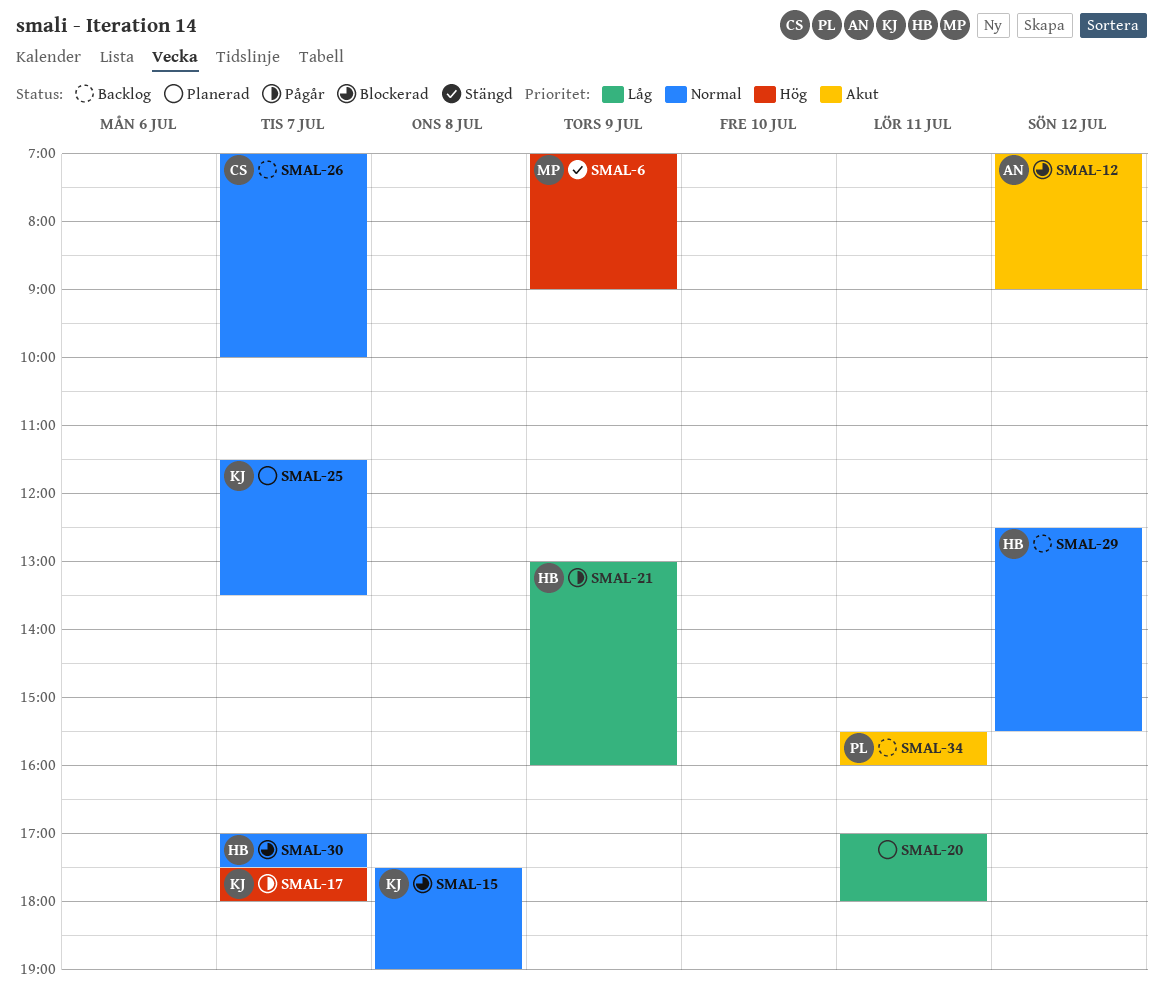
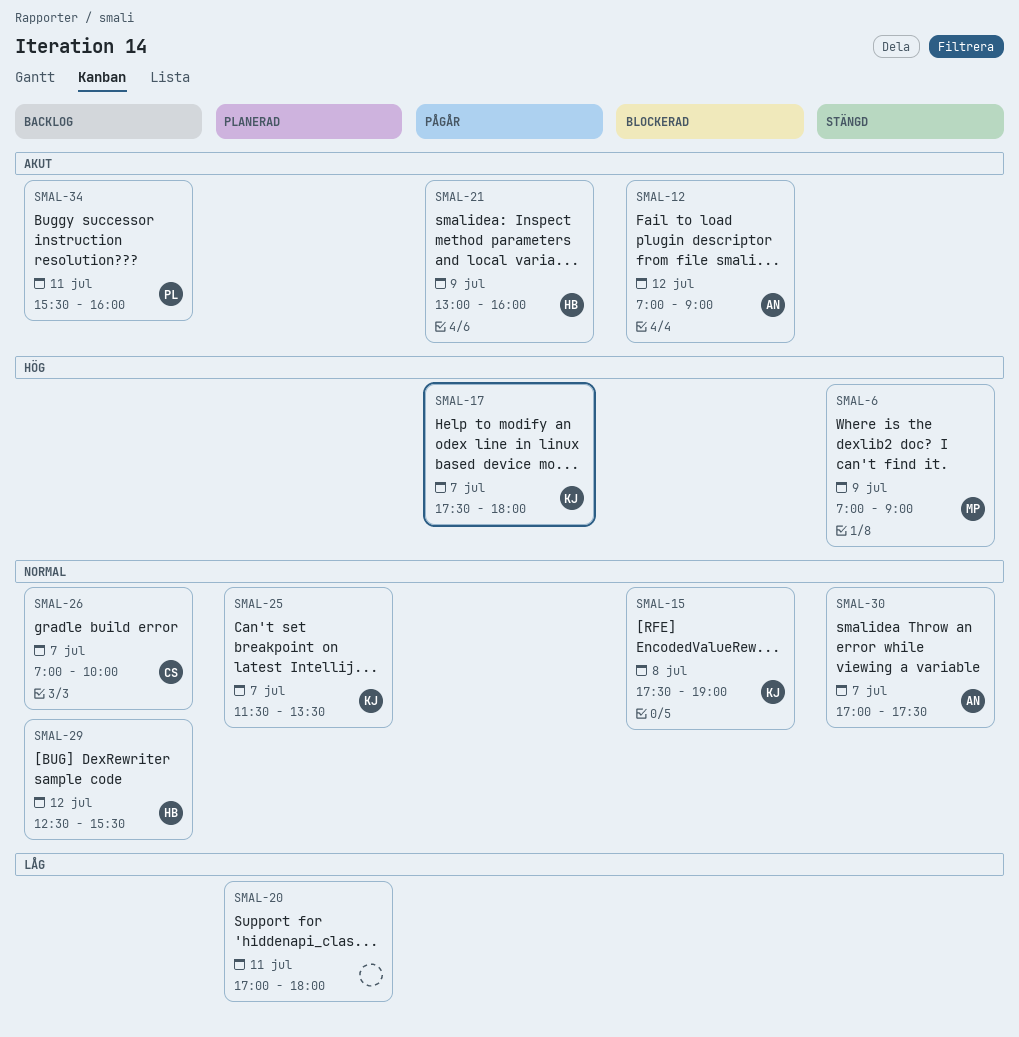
SMAL-21, priority: Låg -> Akut
SMAL-30, status: Blockerad -> Stängd
SMAL-30, owner: HB -> AN

